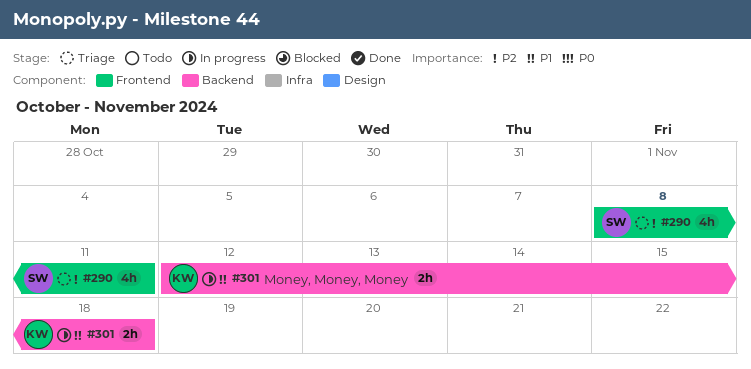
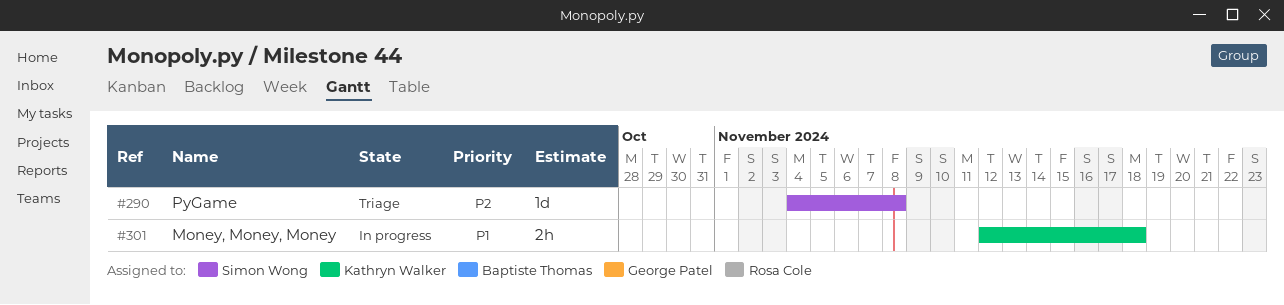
#290, estimate: 4h -> 1d
#290, start: Nov 8 -> Nov 4
#290, due: Nov 11 -> Nov 8

